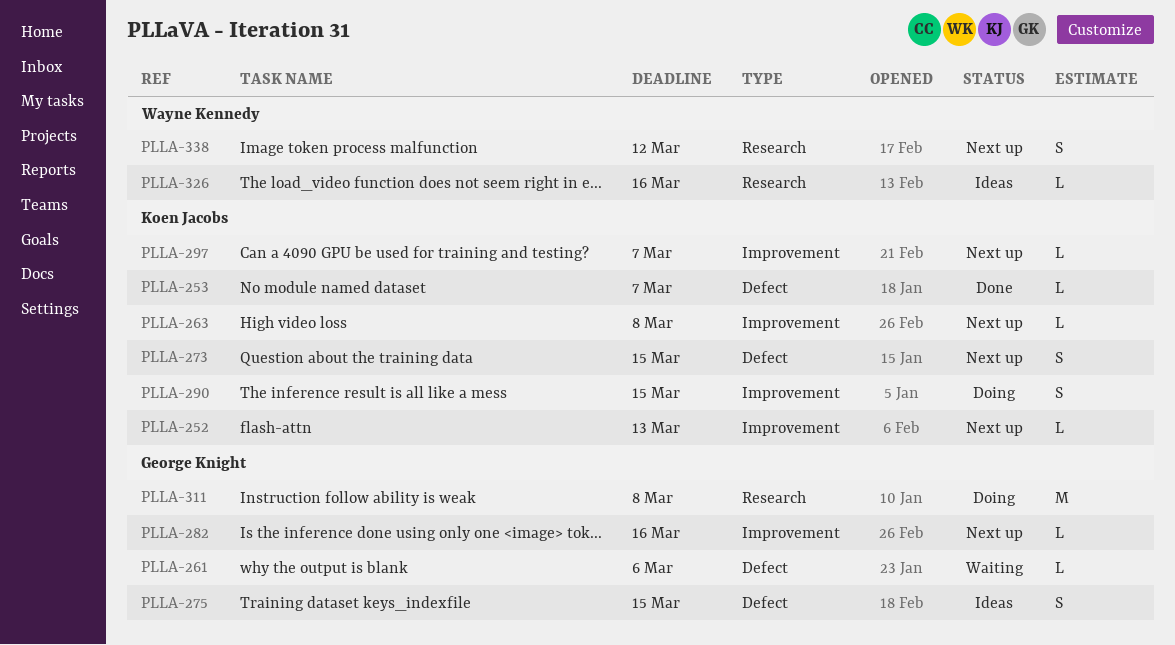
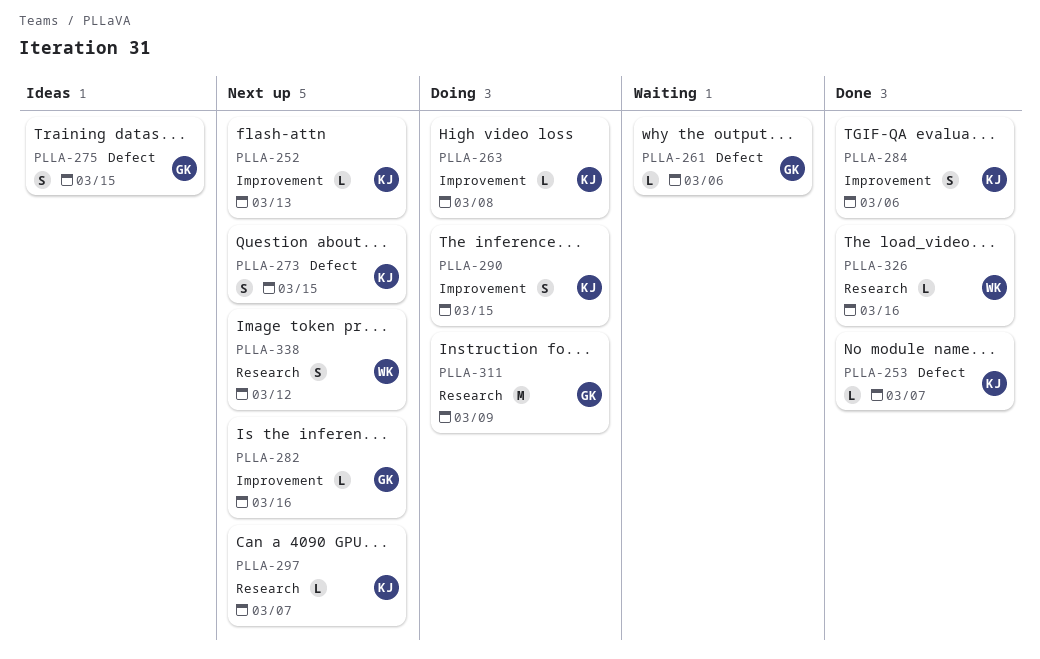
PLLA-263, status: Next up -> Doing
PLLA-284: none -> present
PLLA-297, label: Improvement -> Research
PLLA-311, due: Mar 8 -> Mar 9
PLLA-326, status: Ideas -> Done

